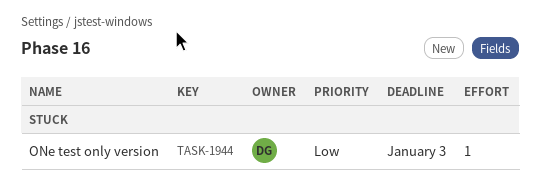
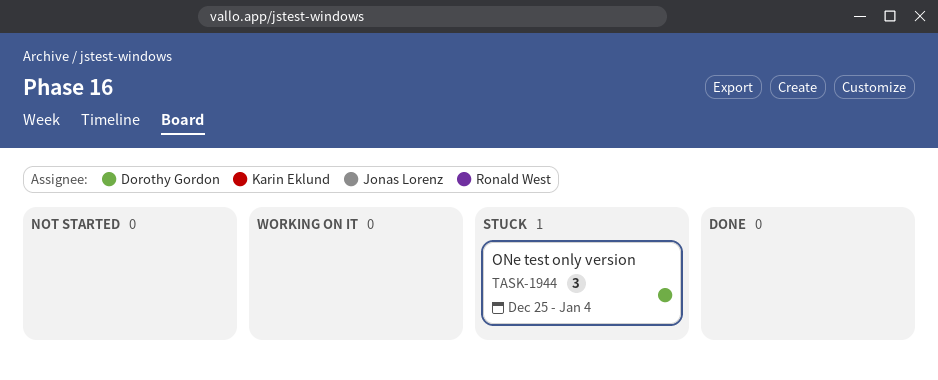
TASK-1944, estimate: 1 -> 3
TASK-1944, due: Jan 3 -> Jan 4

